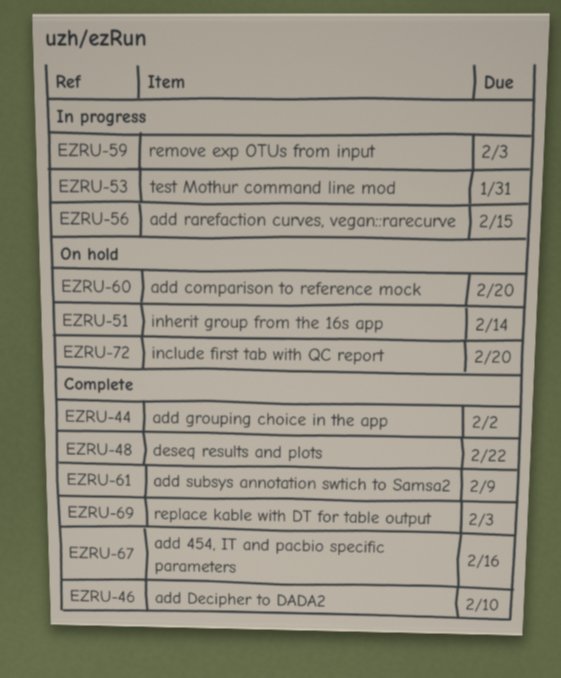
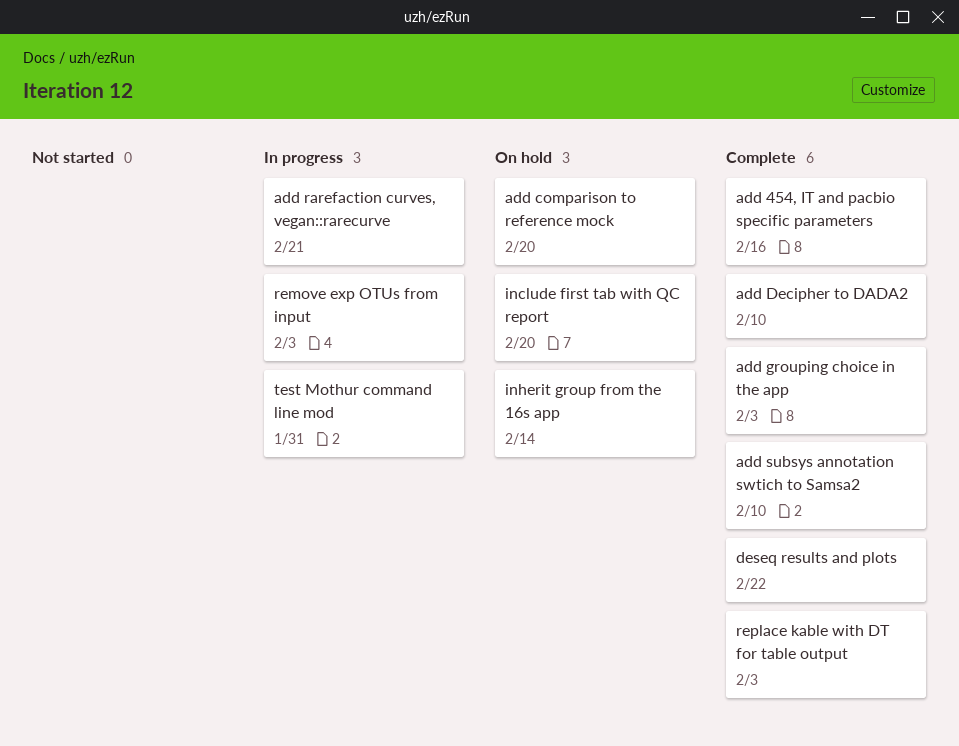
add grouping choice in the app, due: Feb 2 -> Feb 3
add rarefaction curves, vegan::rarecurve, due: Feb 15 -> Feb 21
add subsys annotation swtich to Samsa2, due: Feb 9 -> Feb 10

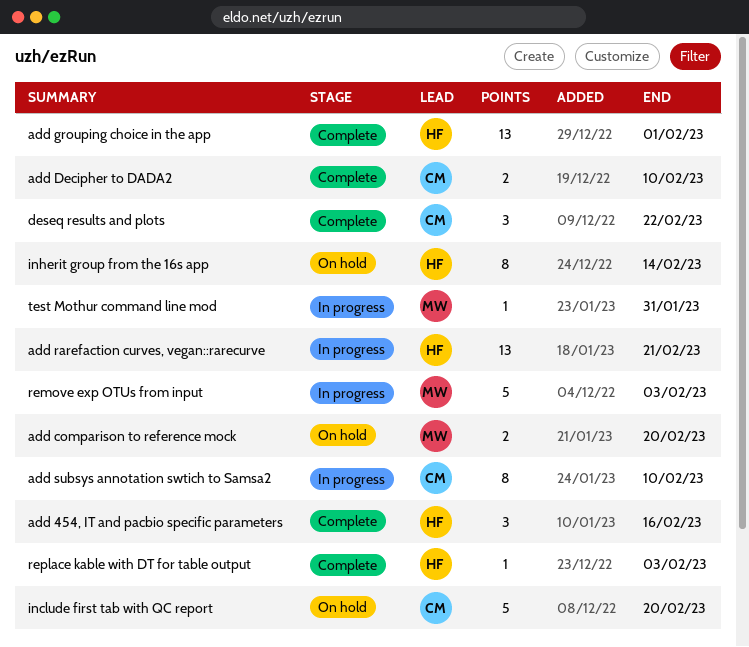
add grouping choice in the app, due: Feb 3 -> Feb 1
add subsys annotation swtich to Samsa2, status: Complete -> In progress

